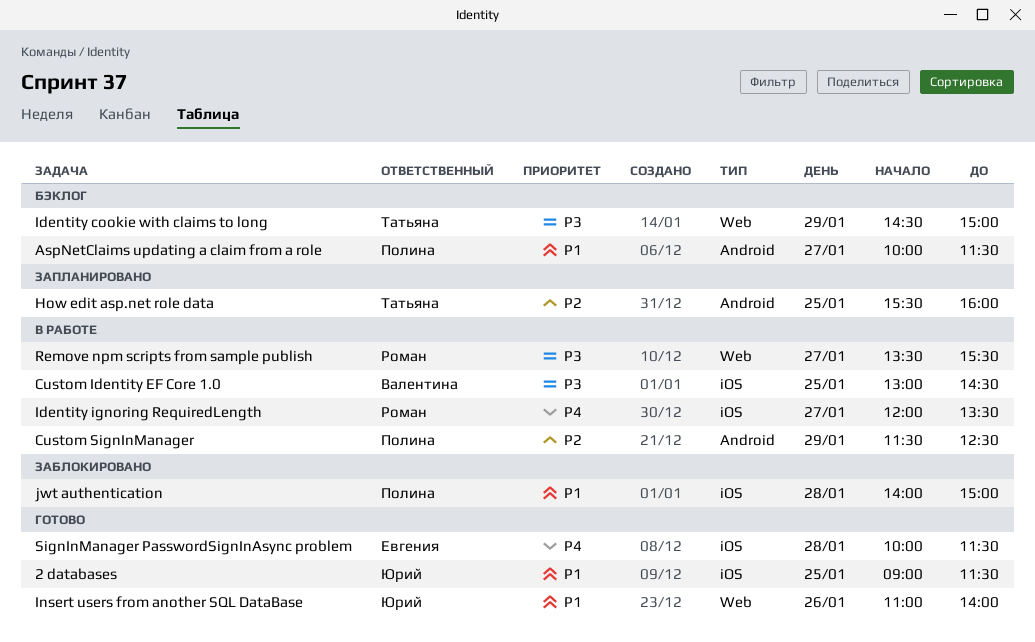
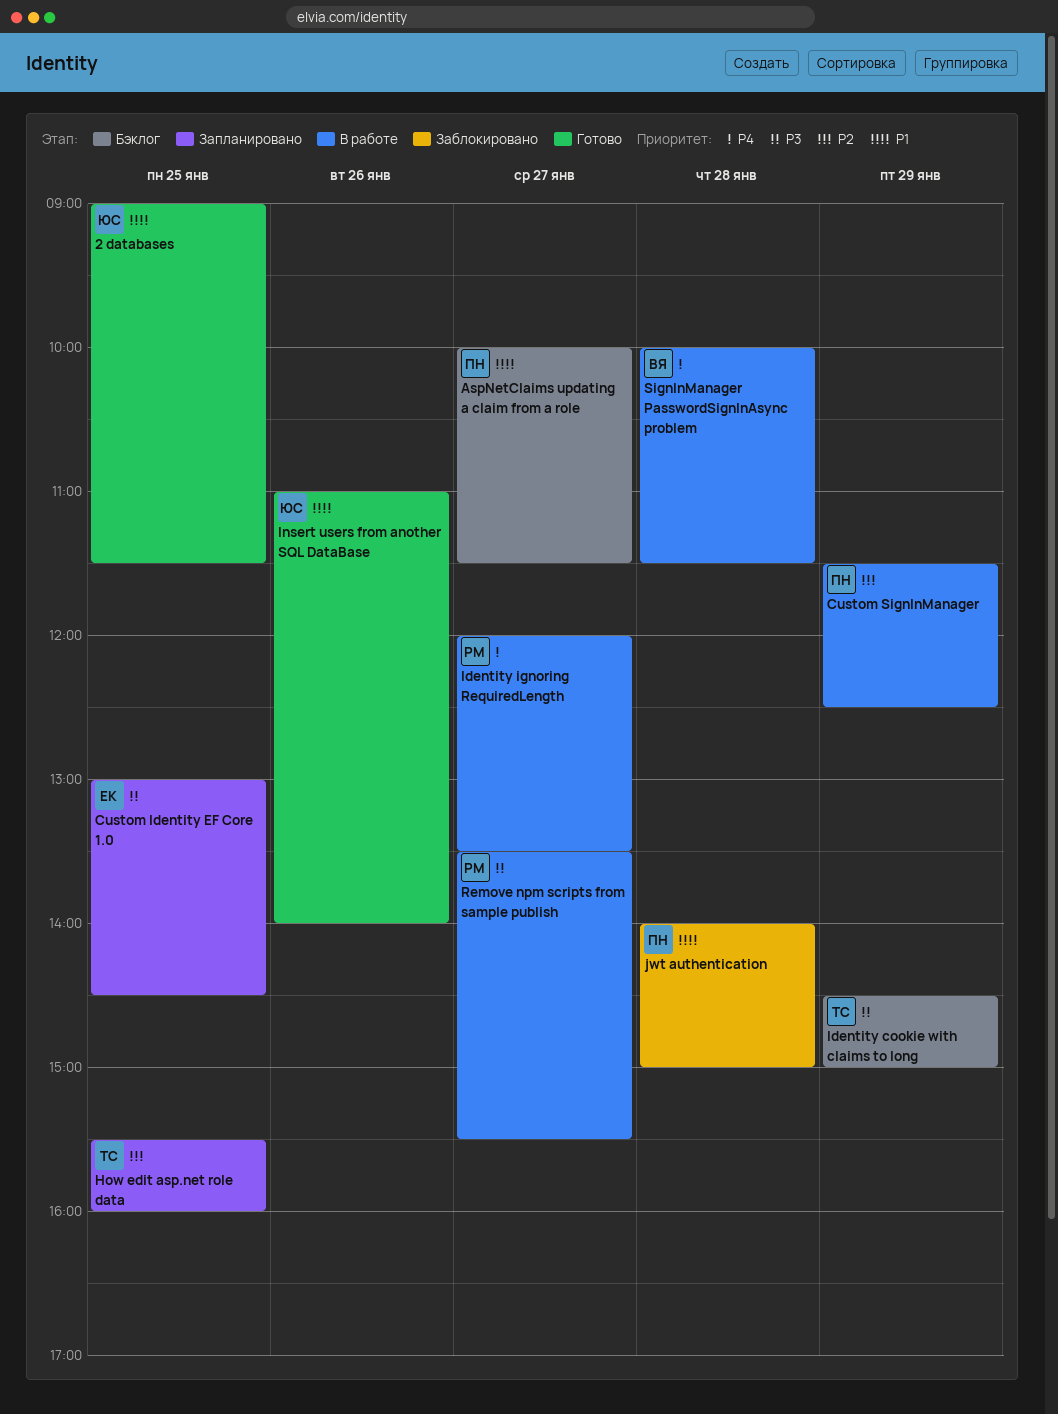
Custom Identity EF Core 1.0, status: В работе -> Запланировано
Custom Identity EF Core 1.0, owner: Валентина -> Евгения
SignInManager PasswordSignInAsync problem, status: Готово -> В работе
SignInManager PasswordSignInAsync problem, owner: Евгения -> Валентина

